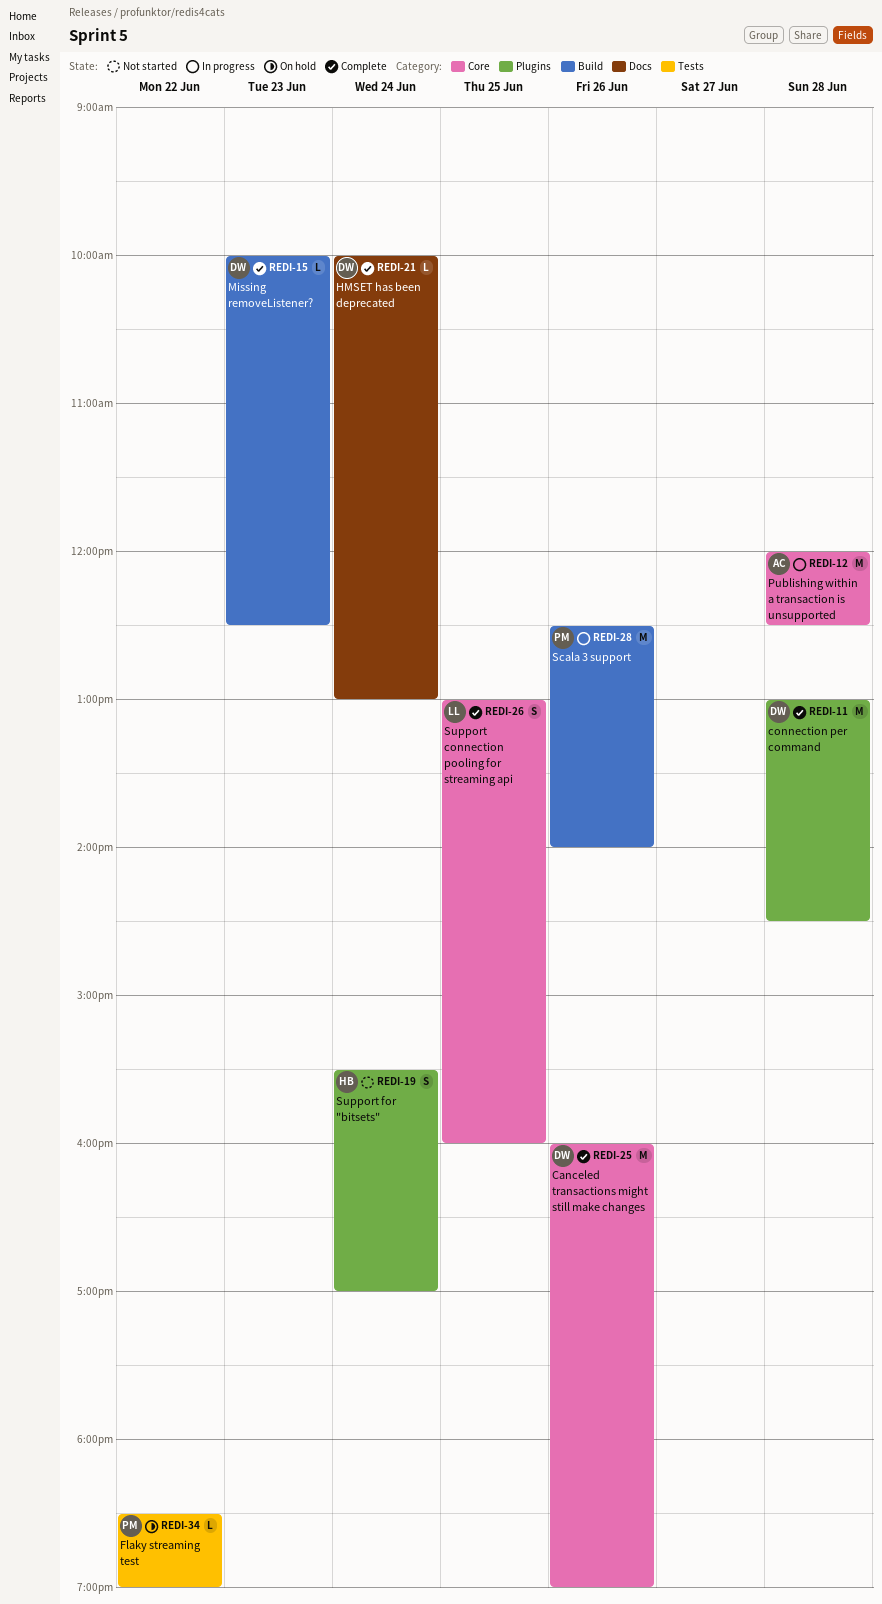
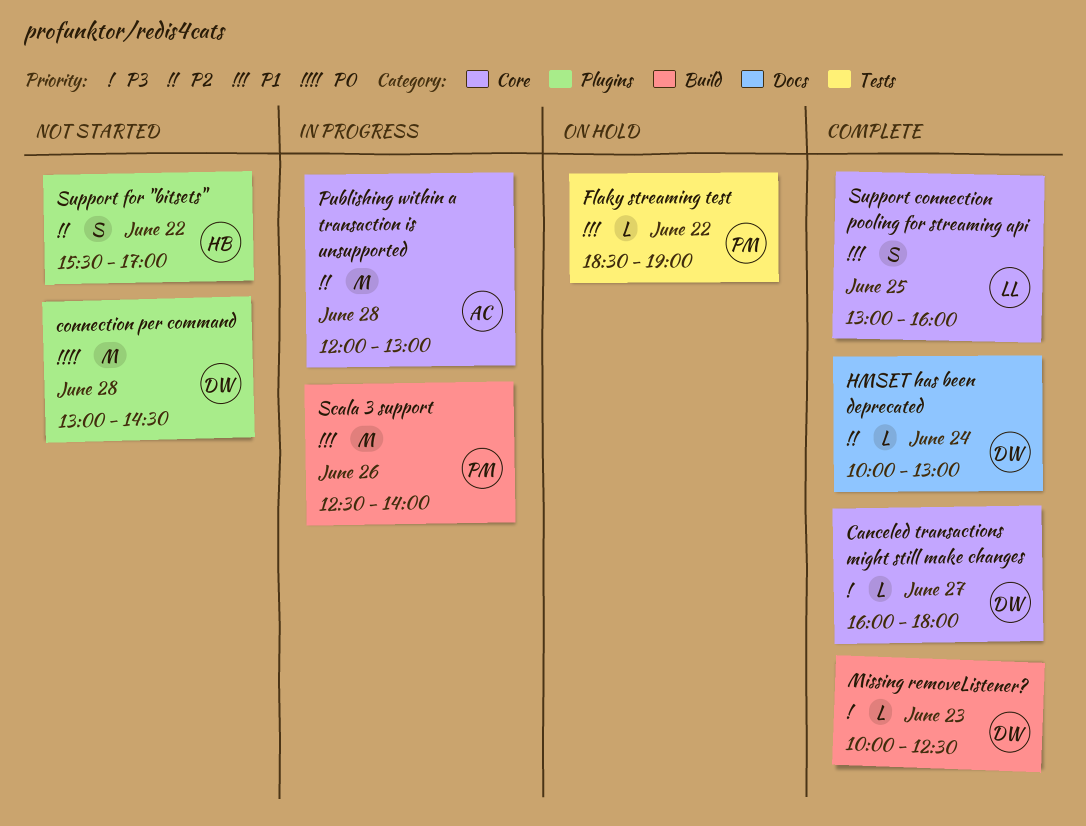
Canceled transactions might still make changes, estimate: M -> L
Canceled transactions might still make changes, day: Jun 26 -> Jun 27
Canceled transactions might still make changes, ends: 19:00 -> 18:00
connection per command, status: Complete -> Not started
Publishing within a transaction is unsupported, ends: 12:30 -> 13:00
Support for "bitsets", day: Jun 24 -> Jun 22

